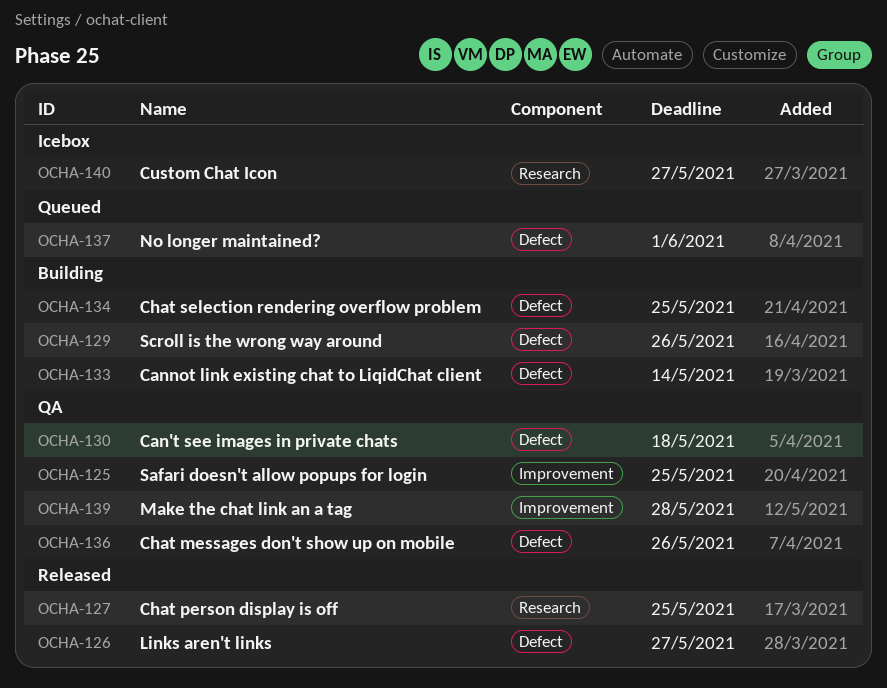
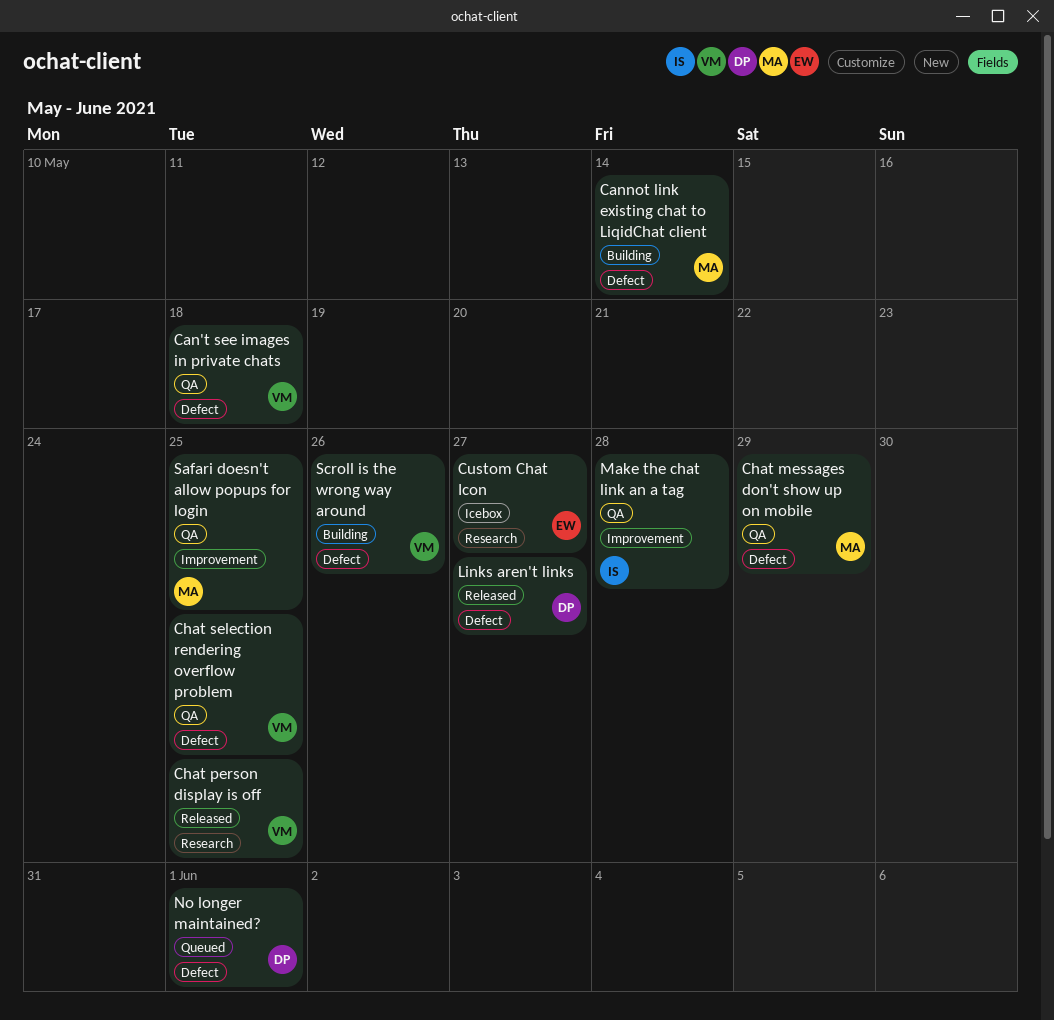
Chat messages don't show up on mobile, due: May 26 -> May 29
Chat selection rendering overflow problem, status: Building -> QA

